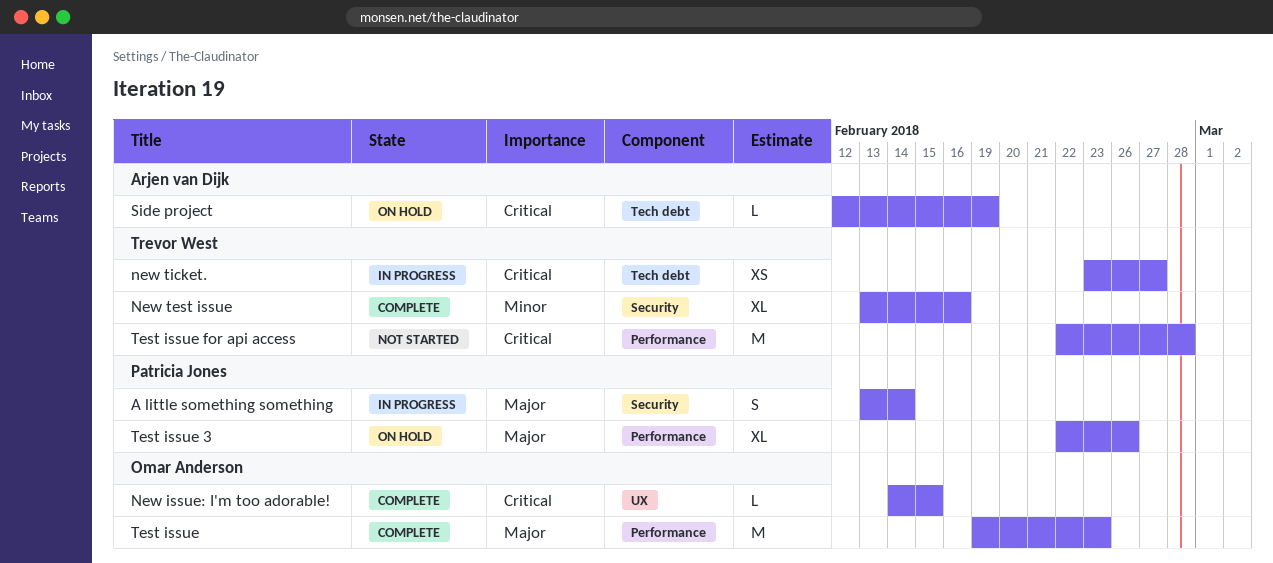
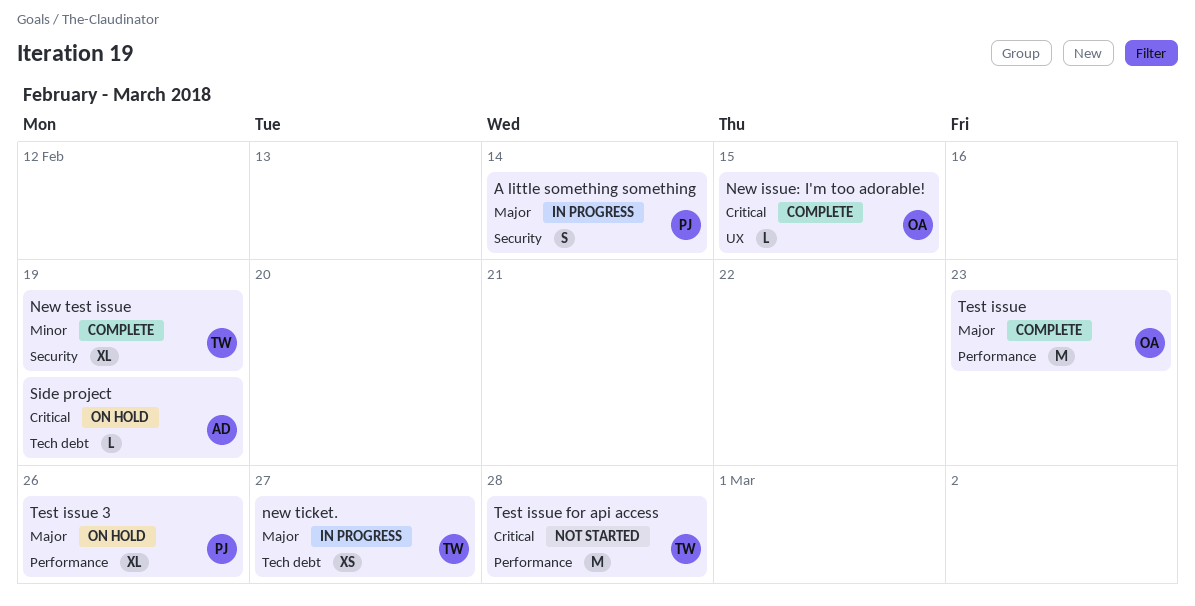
New test issue, due: Feb 16 -> Feb 19
new ticket., priority: Critical -> Major

